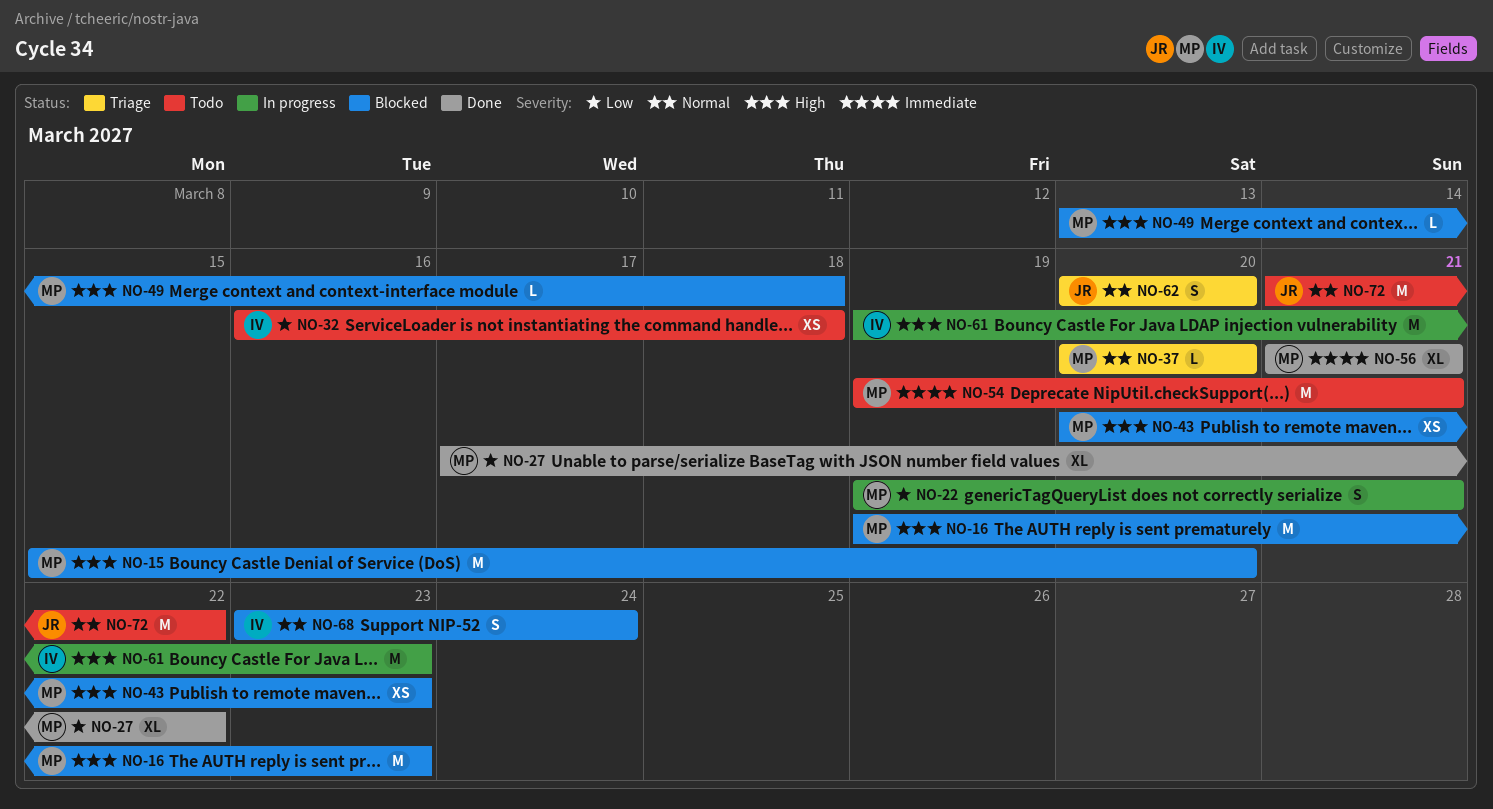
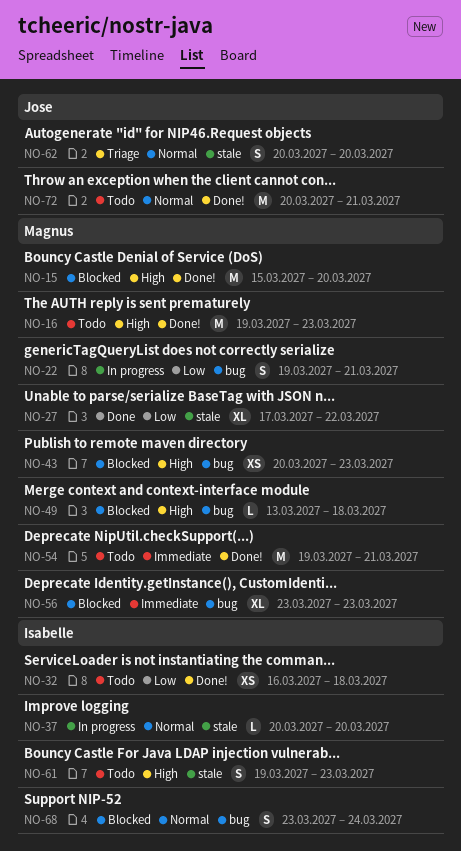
NO-16, status: Blocked -> Todo
NO-37, status: Triage -> In progress
NO-37, owner: Magnus -> Isabelle
NO-56, status: Done -> Blocked
NO-56, start: Mar 21 -> Mar 23
NO-56, due: Mar 21 -> Mar 23
NO-61, status: In progress -> Todo
NO-61, estimate: M -> S
NO-72, start: Mar 21 -> Mar 20
NO-72, due: Mar 22 -> Mar 21

